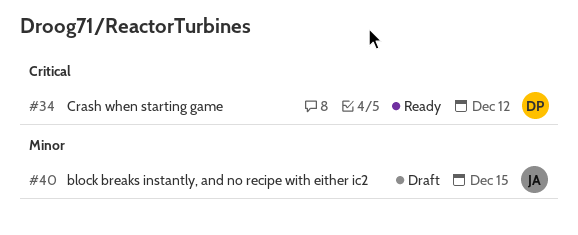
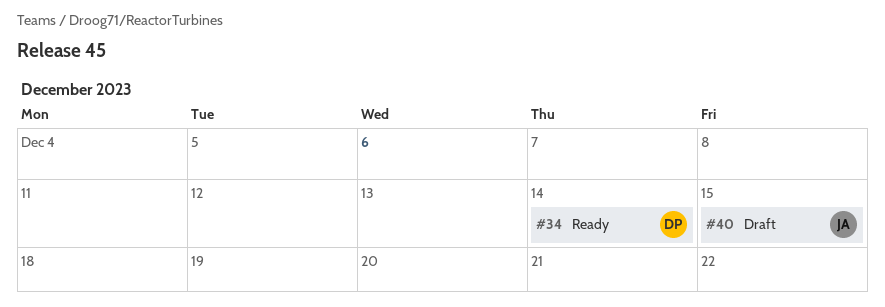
#34, due: Dec 12 -> Dec 14

